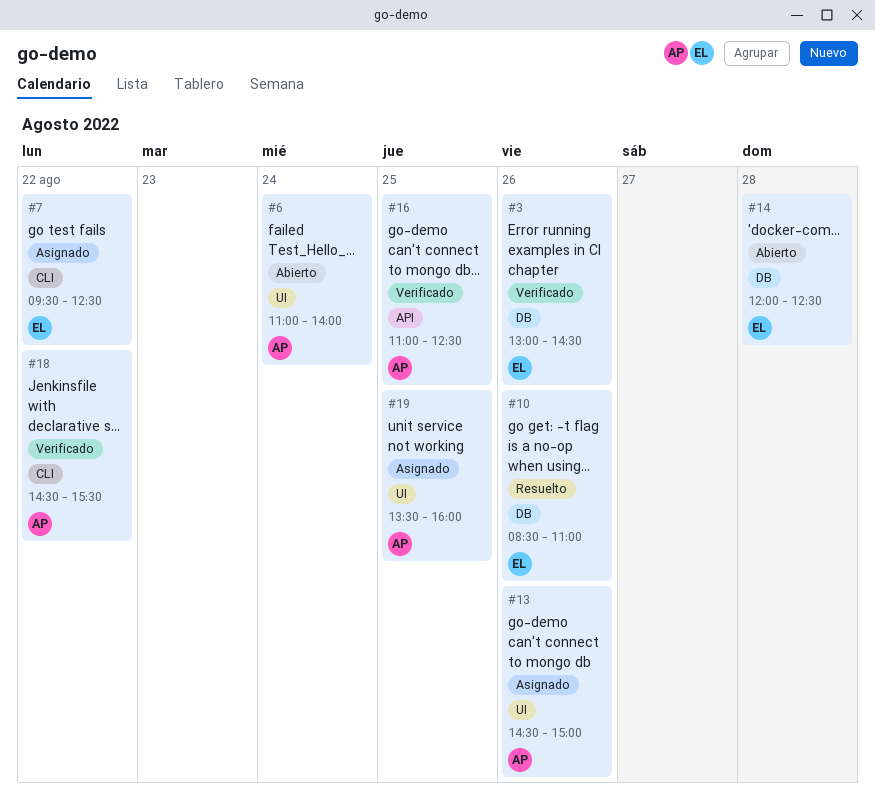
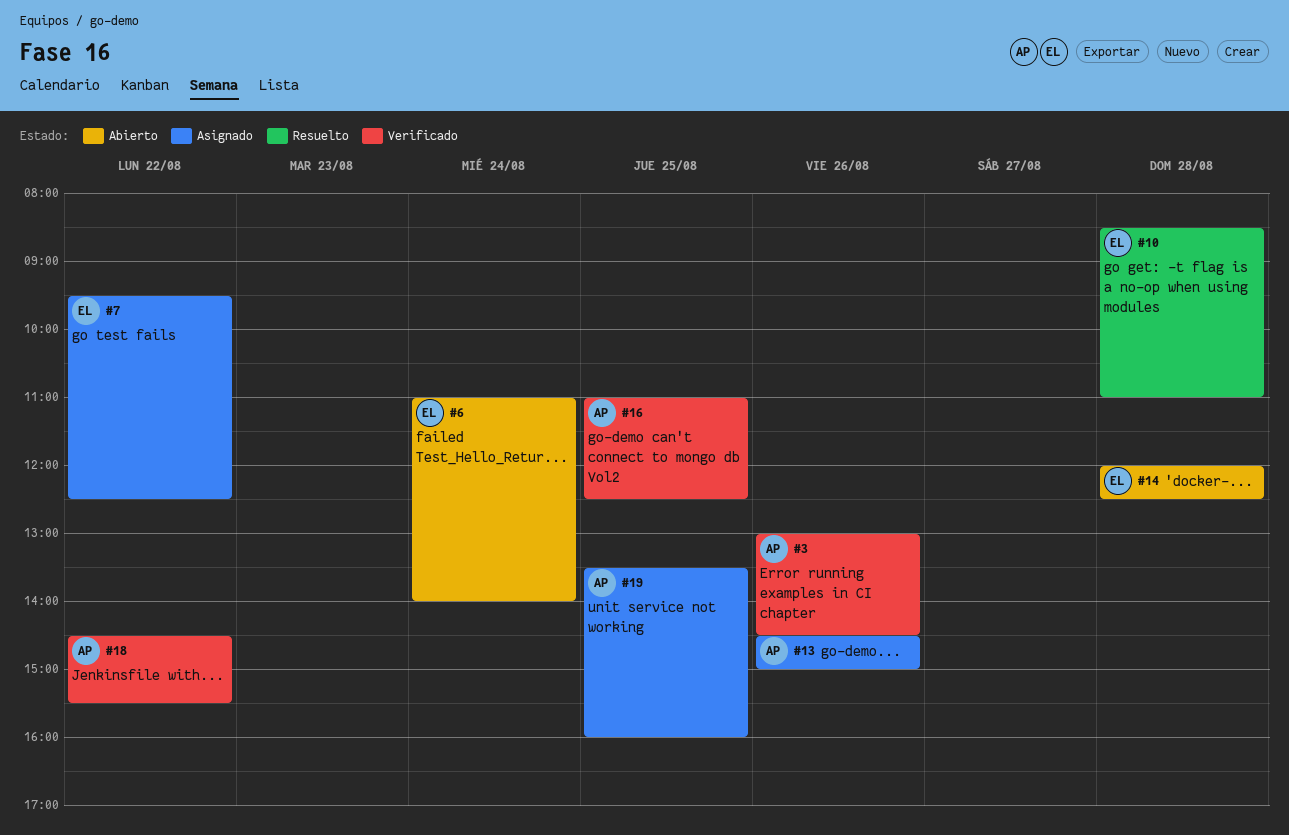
#3, owner: EL -> AP
#6, owner: AP -> EL
#10, day: Aug 26 -> Aug 28

